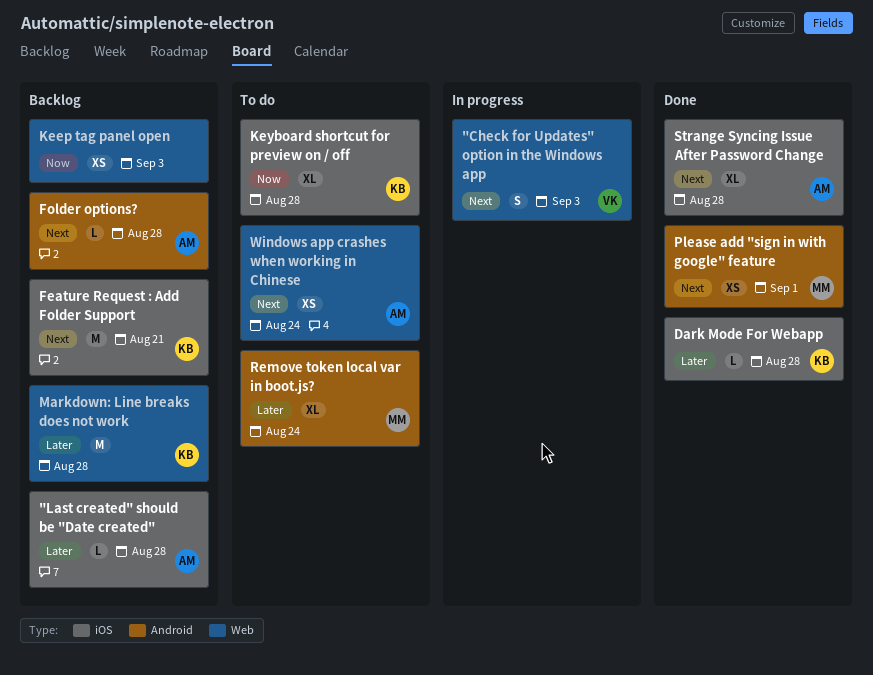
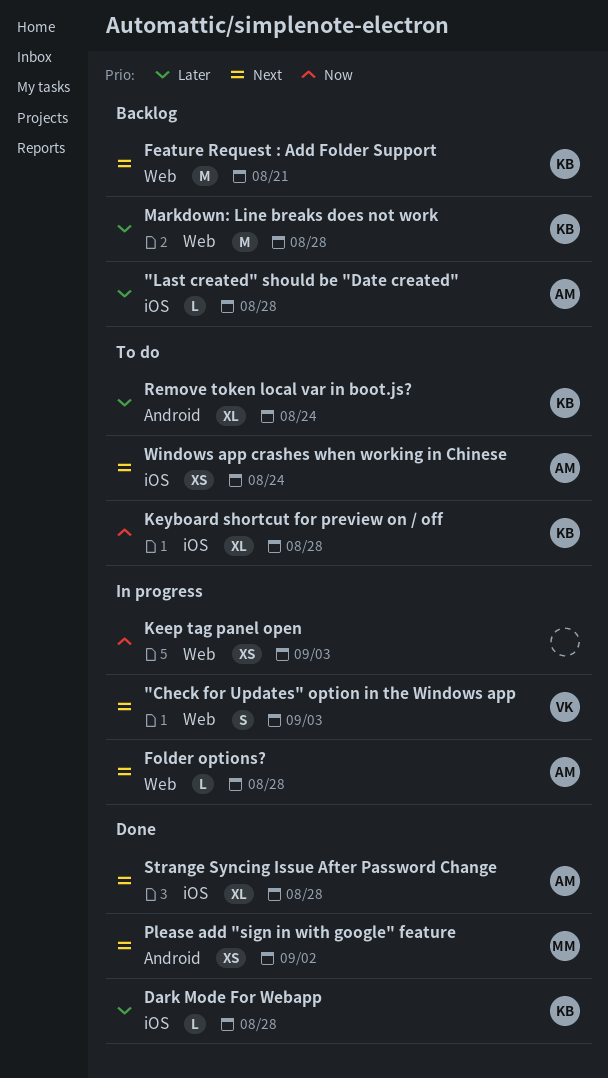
Feature Request : Add Folder Support, label: iOS -> Web
Folder options?, status: Backlog -> In progress
Folder options?, label: Android -> Web
Keep tag panel open, status: Backlog -> In progress
Please add "sign in with google" feature, due: Sep 1 -> Sep 2
Remove token local var in boot.js?, owner: MM -> KB
Windows app crashes when working in Chinese, label: Web -> iOS

